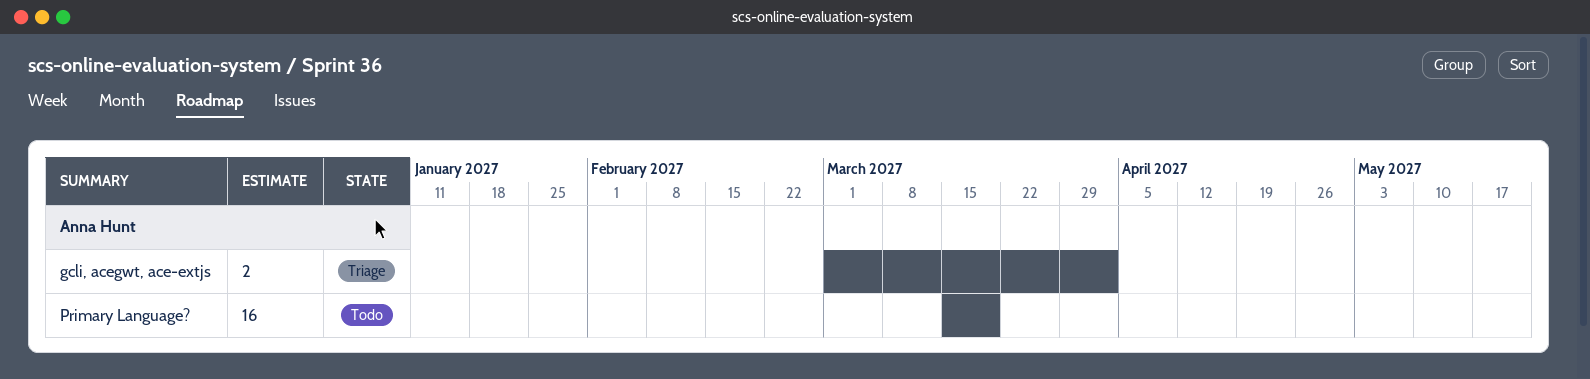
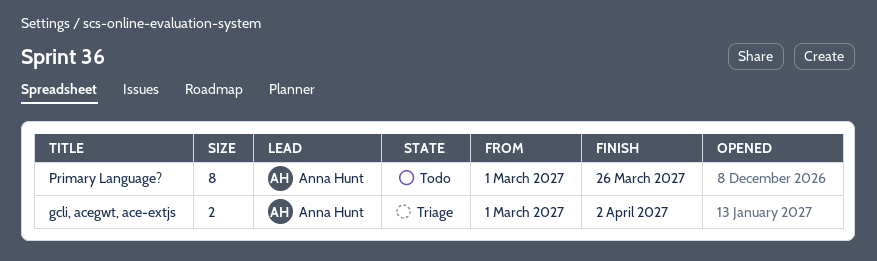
Primary Language?, estimate: 16 -> 8
Primary Language?, start: Mar 15 -> Mar 1
Primary Language?, due: Mar 19 -> Mar 26

